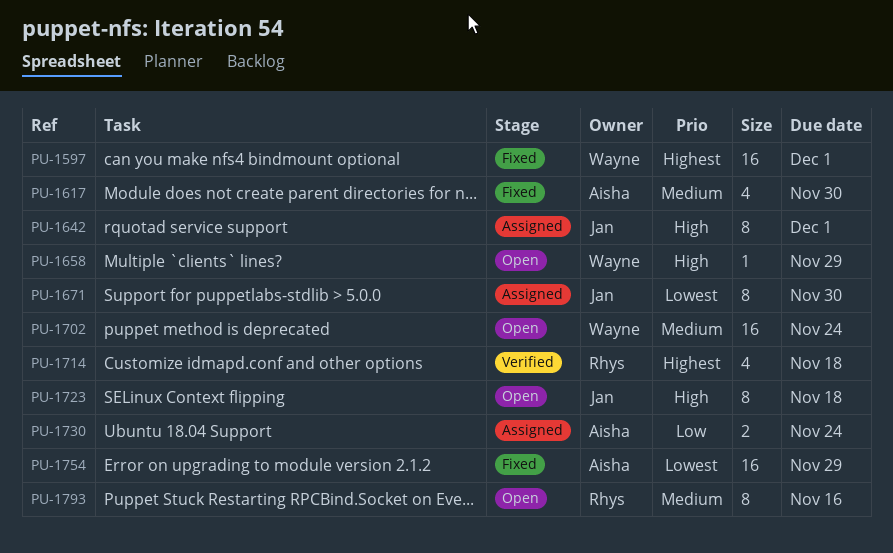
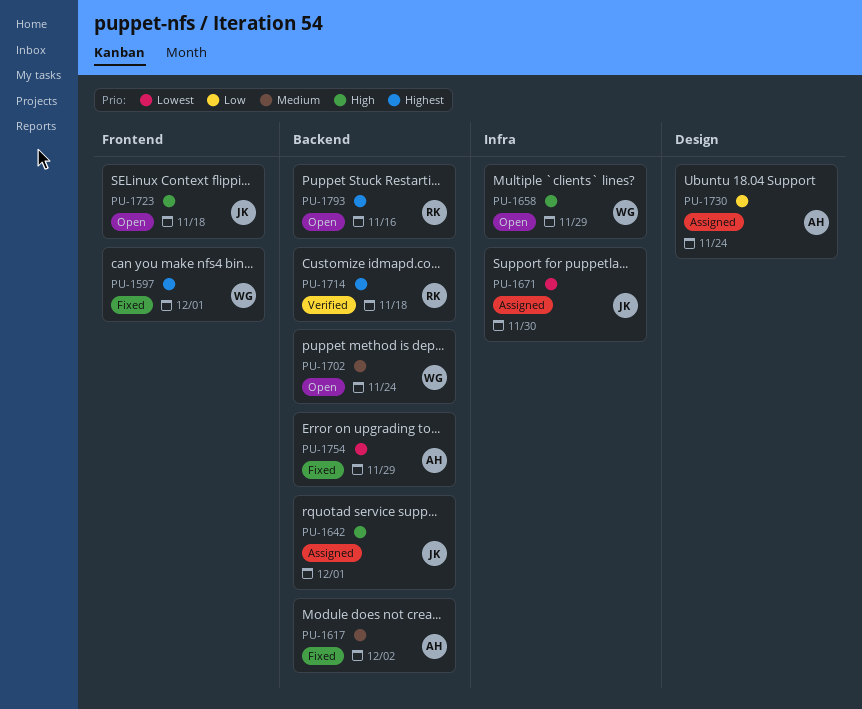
PU-1617, due: Nov 30 -> Dec 2
PU-1793, priority: Medium -> Highest

